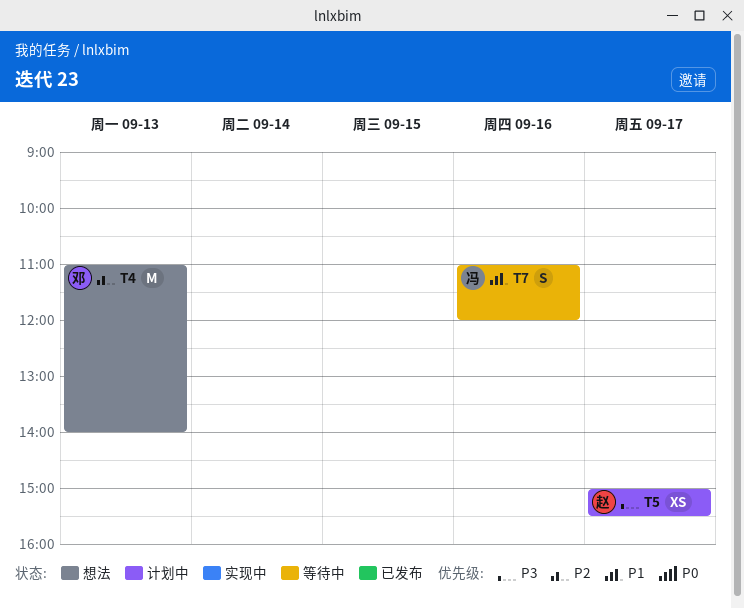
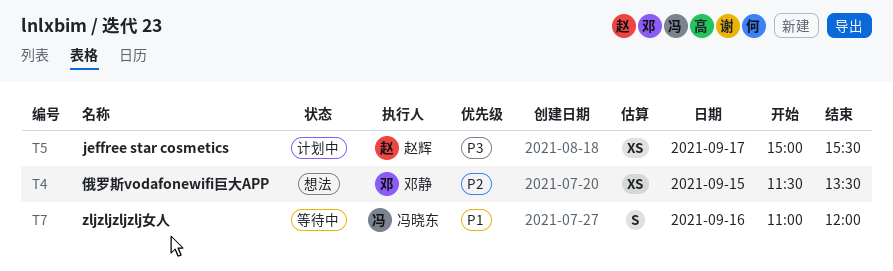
T4, estimate: M -> XS
T4, day: Sep 13 -> Sep 15
T4, begins: 11:00 -> 11:30
T4, ends: 14:00 -> 13:30

